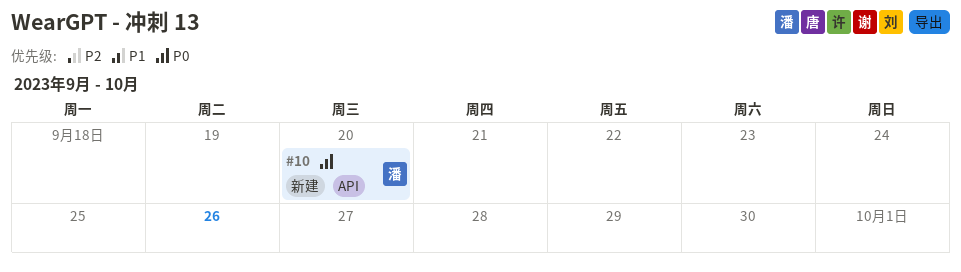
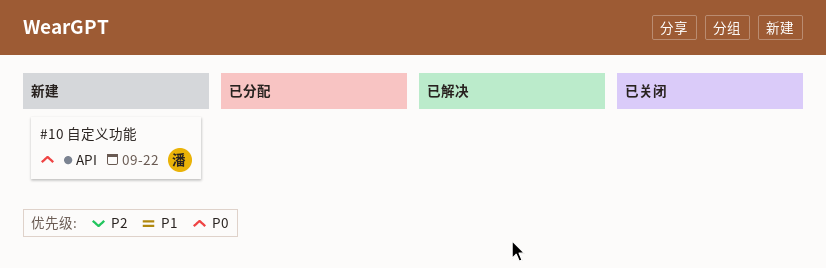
#10, due: Sep 20 -> Sep 22

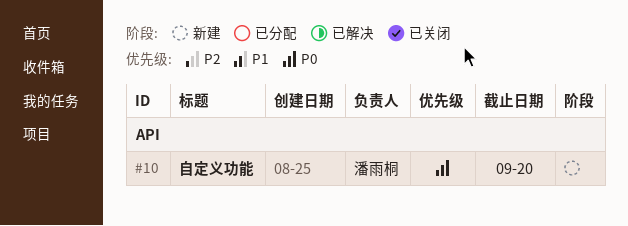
#10, due: Sep 22 -> Sep 20

